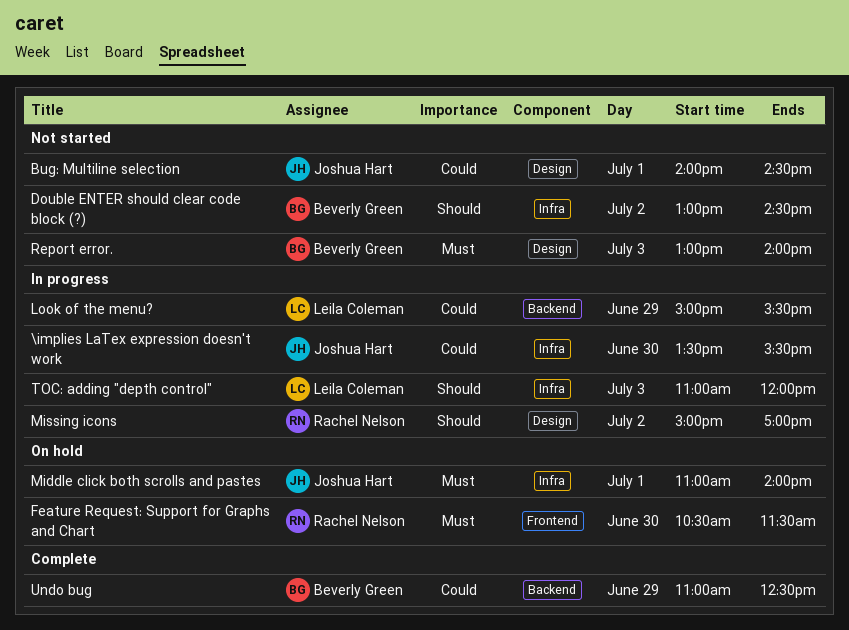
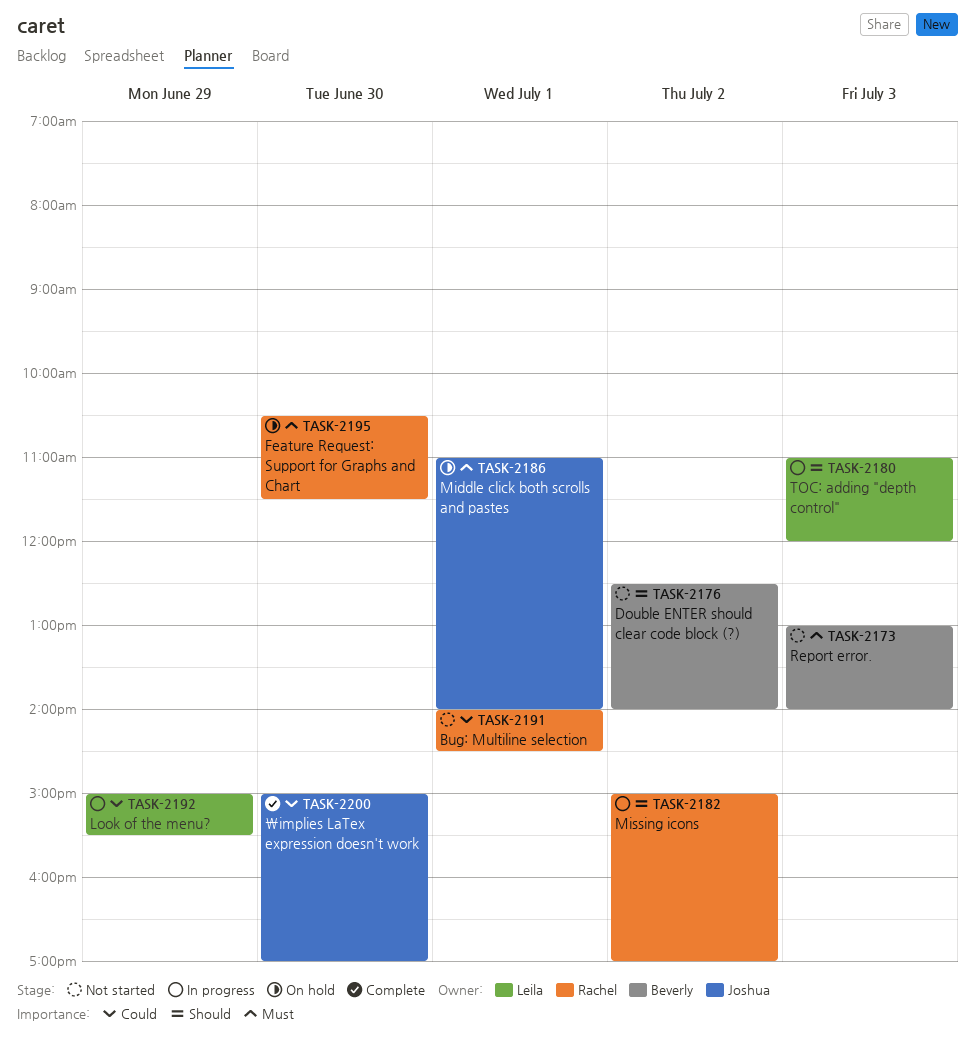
\implies LaTex expression doesn't work, status: In progress -> Complete
\implies LaTex expression doesn't work, begins: 13:30 -> 15:00
\implies LaTex expression doesn't work, ends: 15:30 -> 17:00
Bug: Multiline selection, owner: Joshua Hart -> Rachel Nelson
Double ENTER should clear code block (?), begins: 13:00 -> 12:30
Double ENTER should clear code block (?), ends: 14:30 -> 14:00
Undo bug: present -> none

